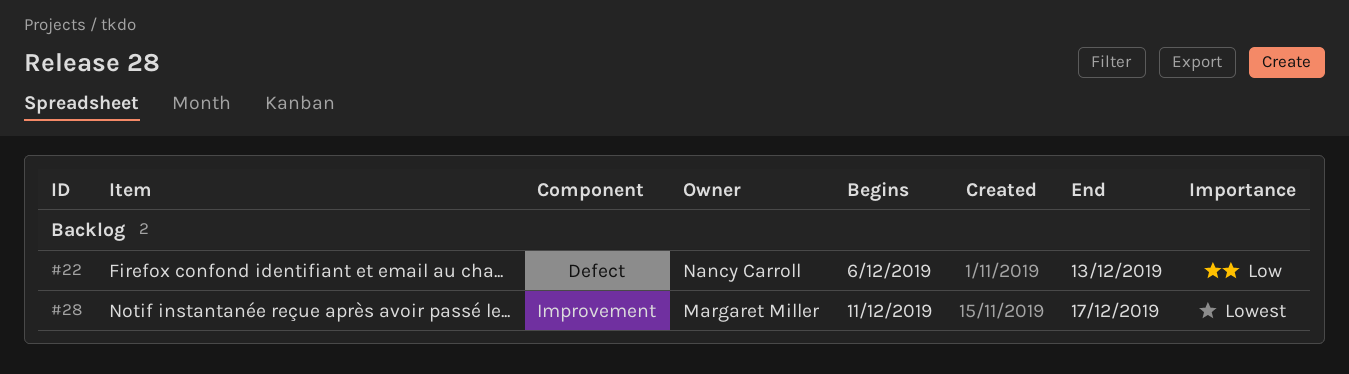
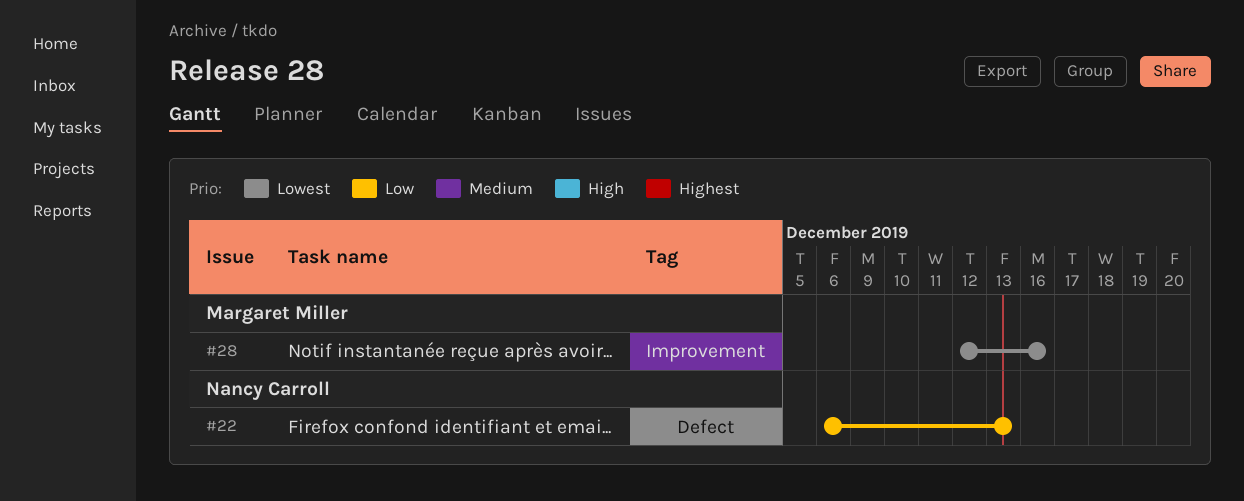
#28, start: Dec 11 -> Dec 12
#28, due: Dec 17 -> Dec 16

